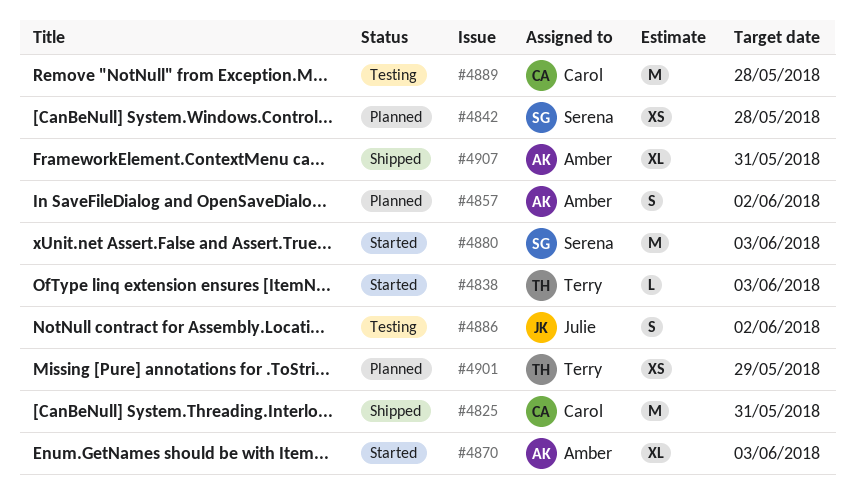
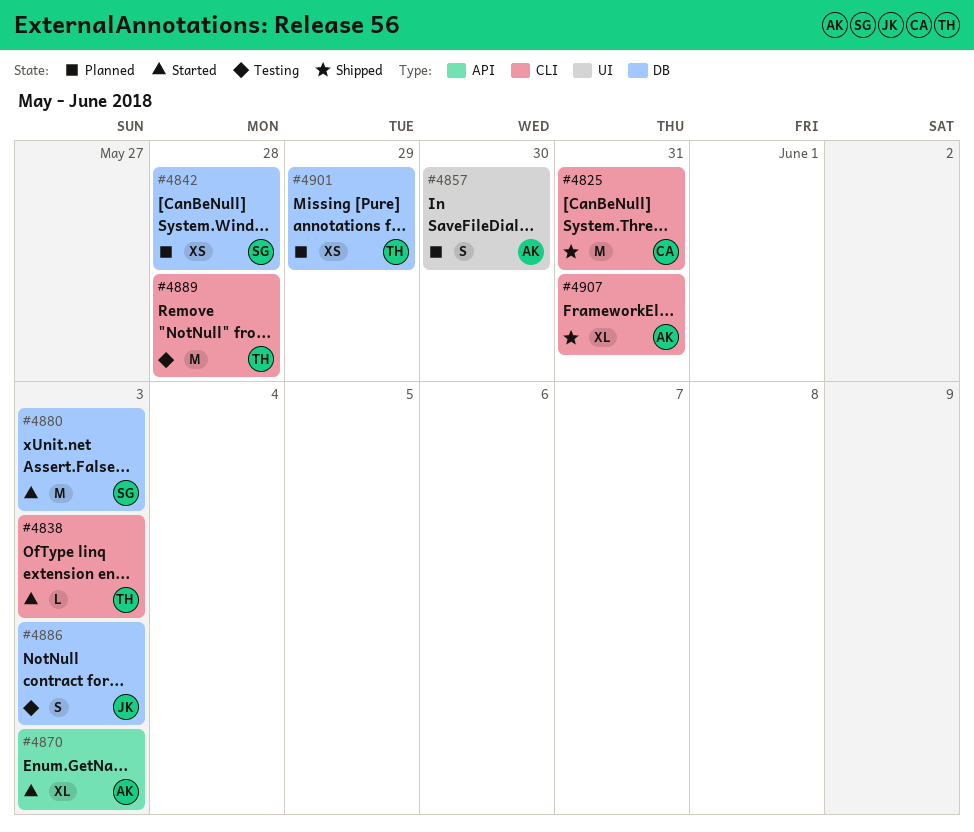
#4857, due: Jun 2 -> May 30
#4886, due: Jun 2 -> Jun 3
#4889, owner: Carol -> Terry

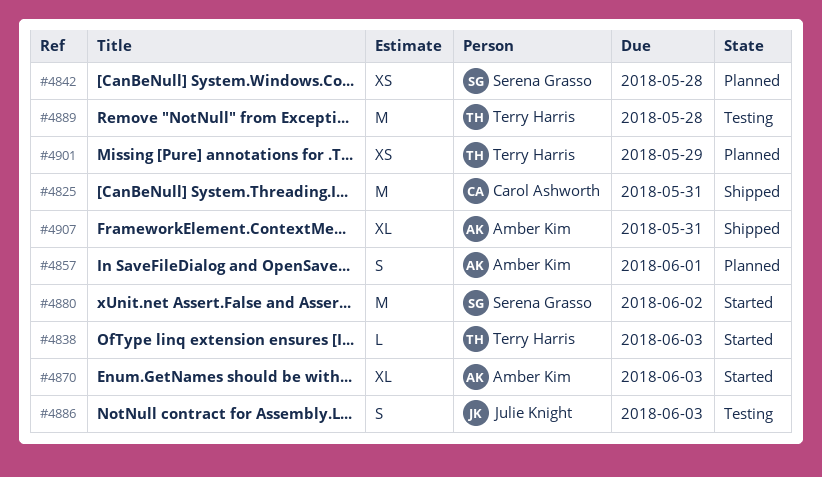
#4857, due: May 30 -> Jun 1
#4880, due: Jun 3 -> Jun 2

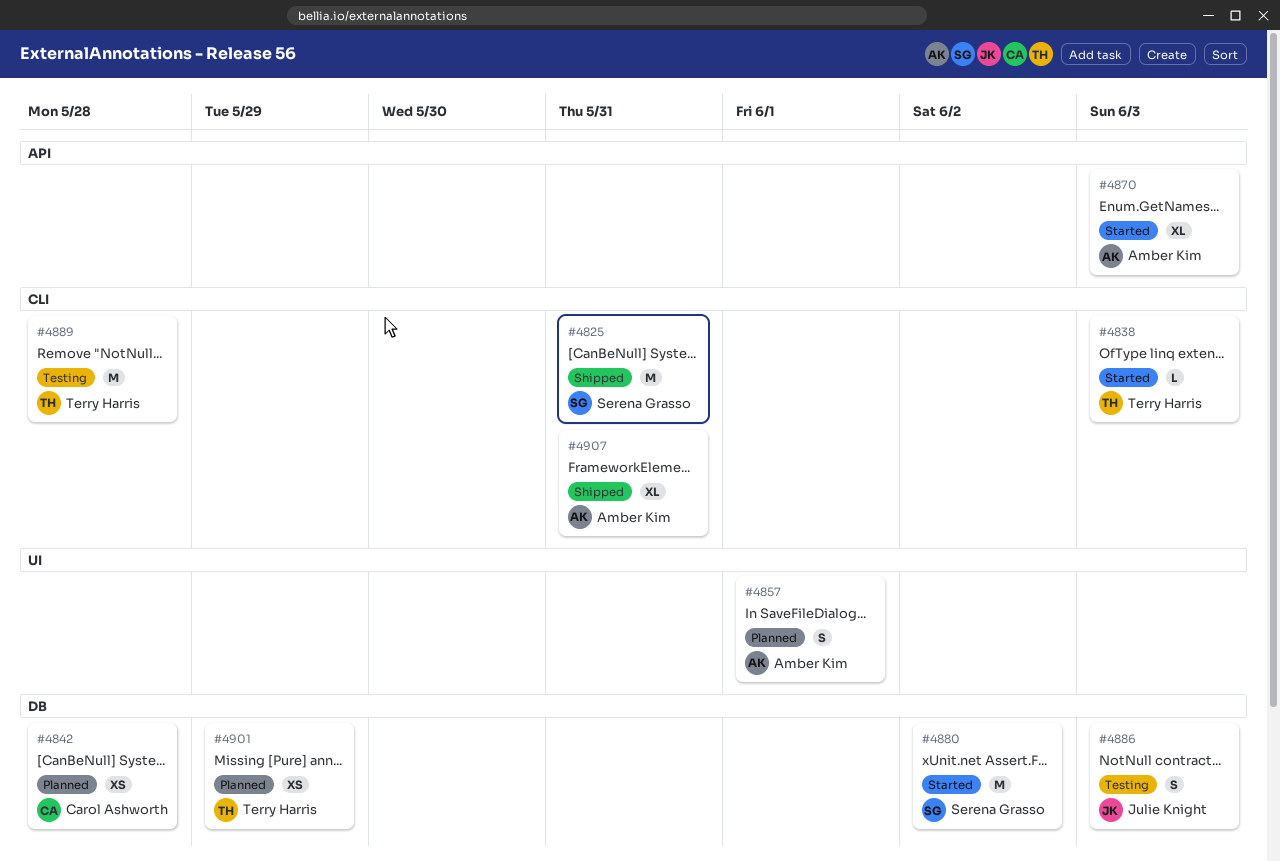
#4825, owner: Carol Ashworth -> Serena Grasso
#4842, owner: Serena Grasso -> Carol Ashworth

